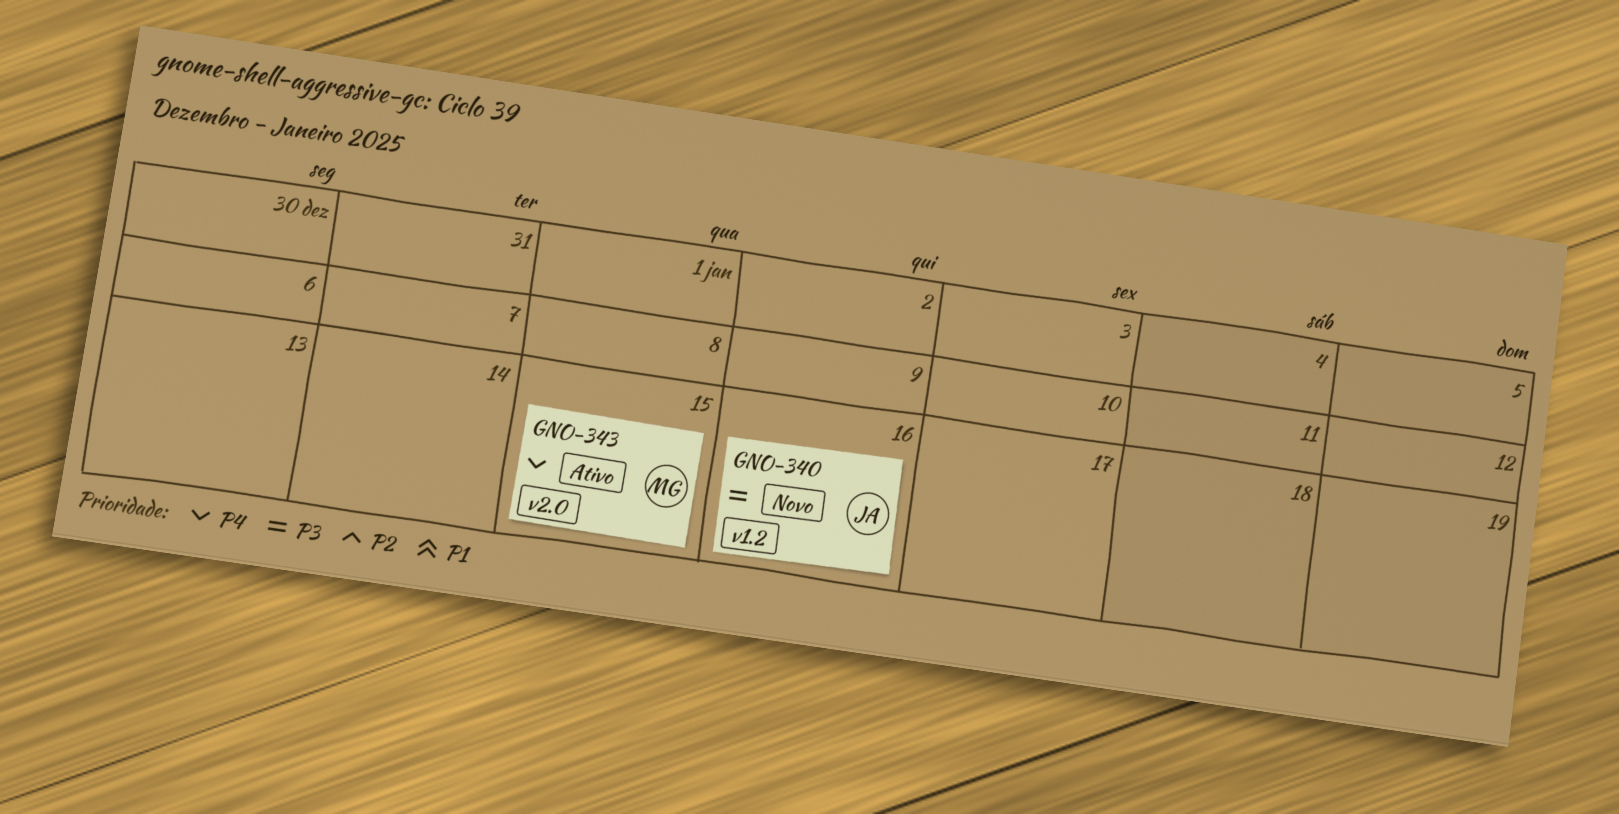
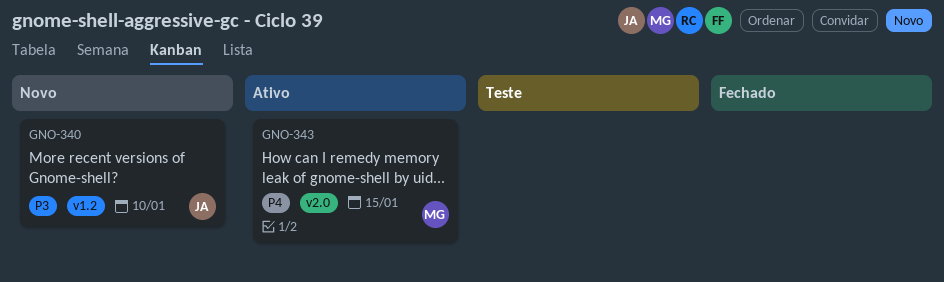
GNO-340, due: Jan 16 -> Jan 10

